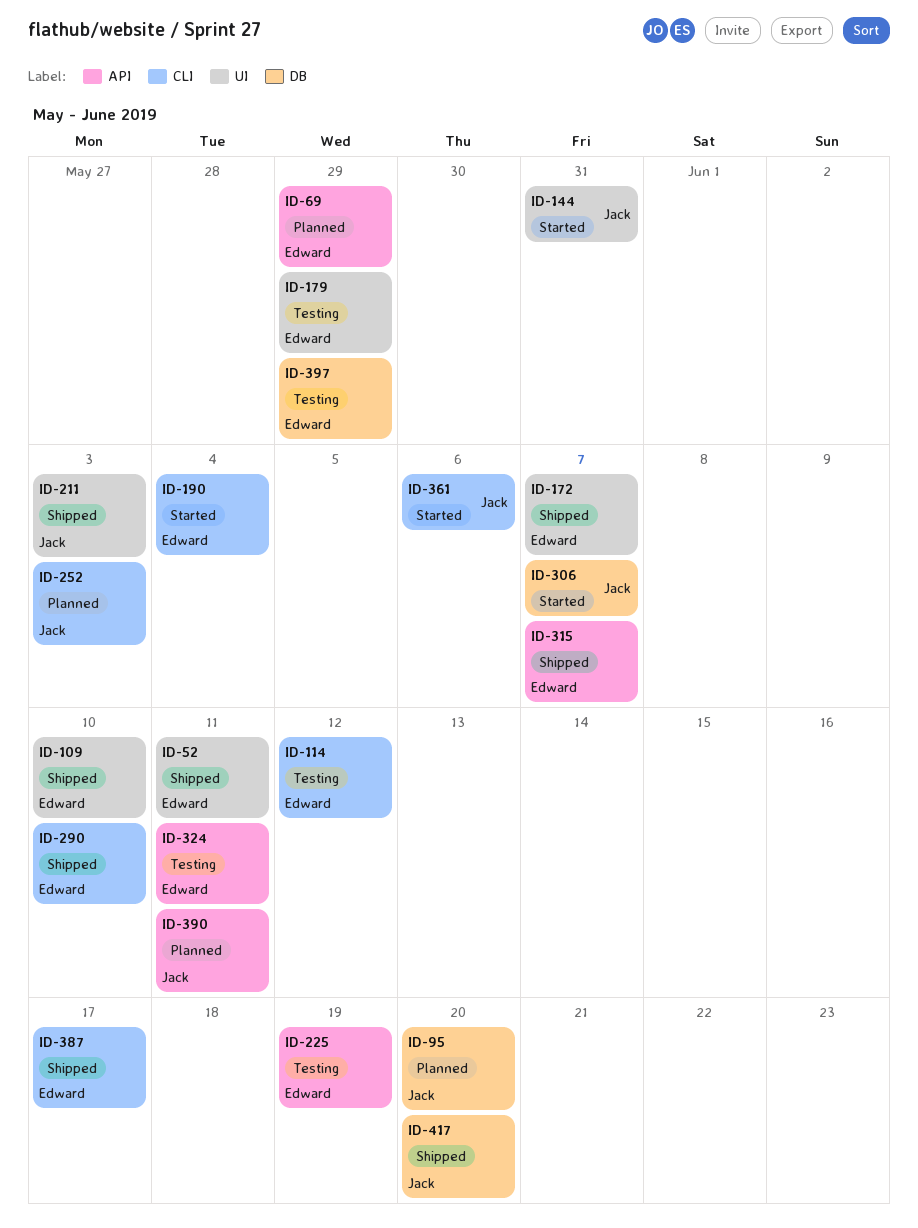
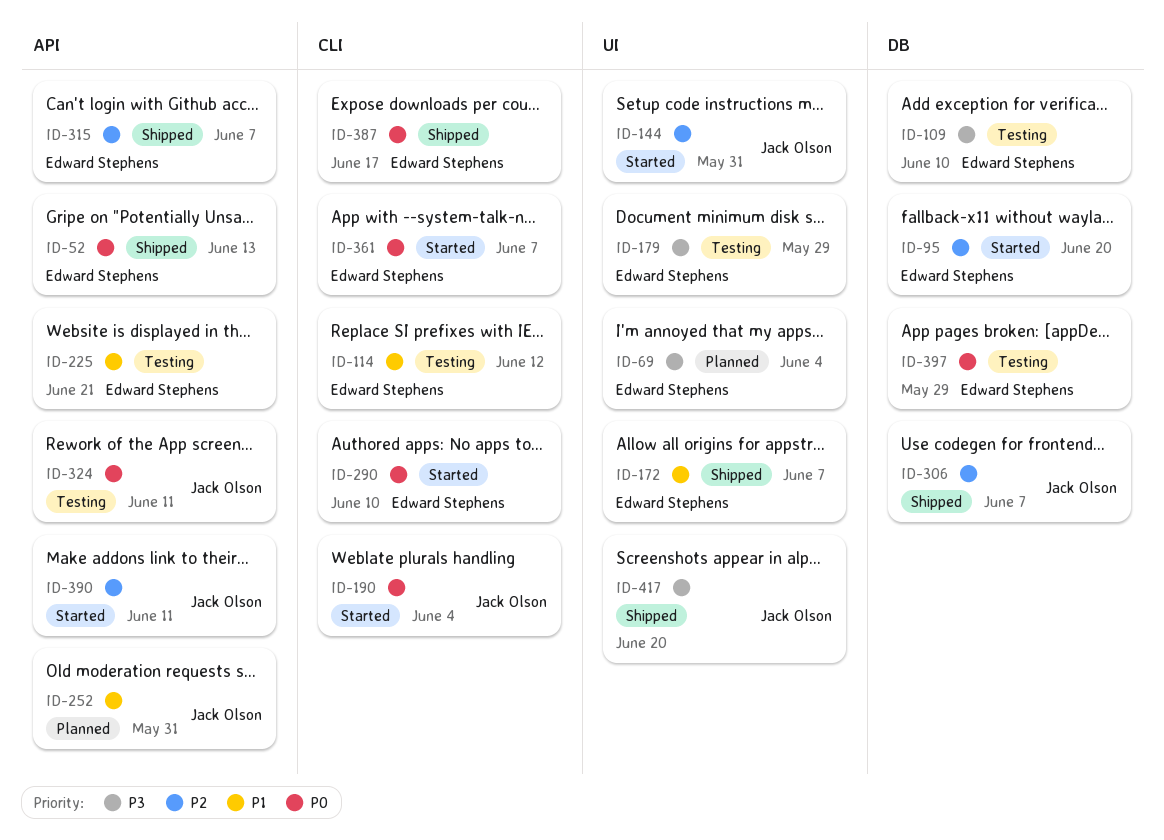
ID-52, label: UI -> API
ID-52, due: Jun 11 -> Jun 13
ID-69, label: API -> UI
ID-69, due: May 29 -> Jun 4
ID-95, status: Planned -> Started
ID-95, owner: Jack Olson -> Edward Stephens
ID-109, status: Shipped -> Testing
ID-109, label: UI -> DB
ID-190, owner: Edward Stephens -> Jack Olson
ID-211: present -> none
ID-225, due: Jun 19 -> Jun 21
ID-252, label: CLI -> API
ID-252, due: Jun 3 -> May 31
ID-290, status: Shipped -> Started
ID-306, status: Started -> Shipped
ID-324, owner: Edward Stephens -> Jack Olson
ID-361, owner: Jack Olson -> Edward Stephens
ID-361, due: Jun 6 -> Jun 7
ID-390, status: Planned -> Started
ID-417, label: DB -> UI

